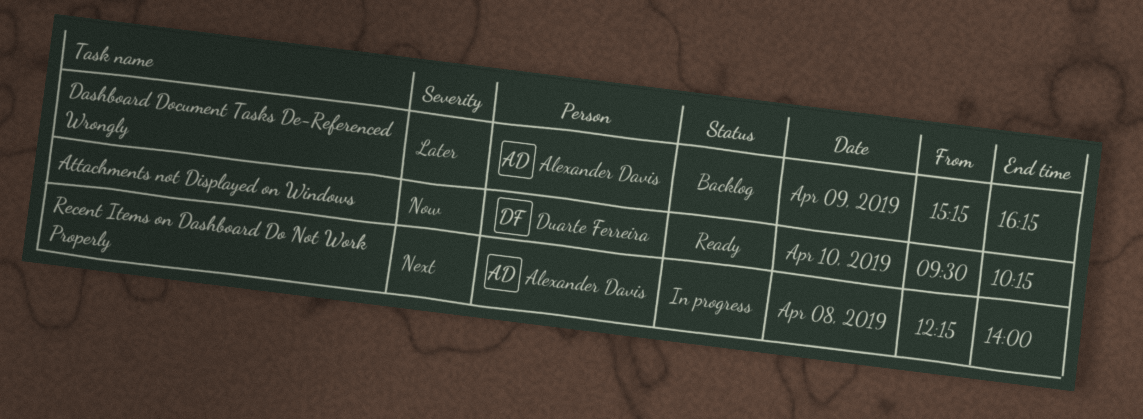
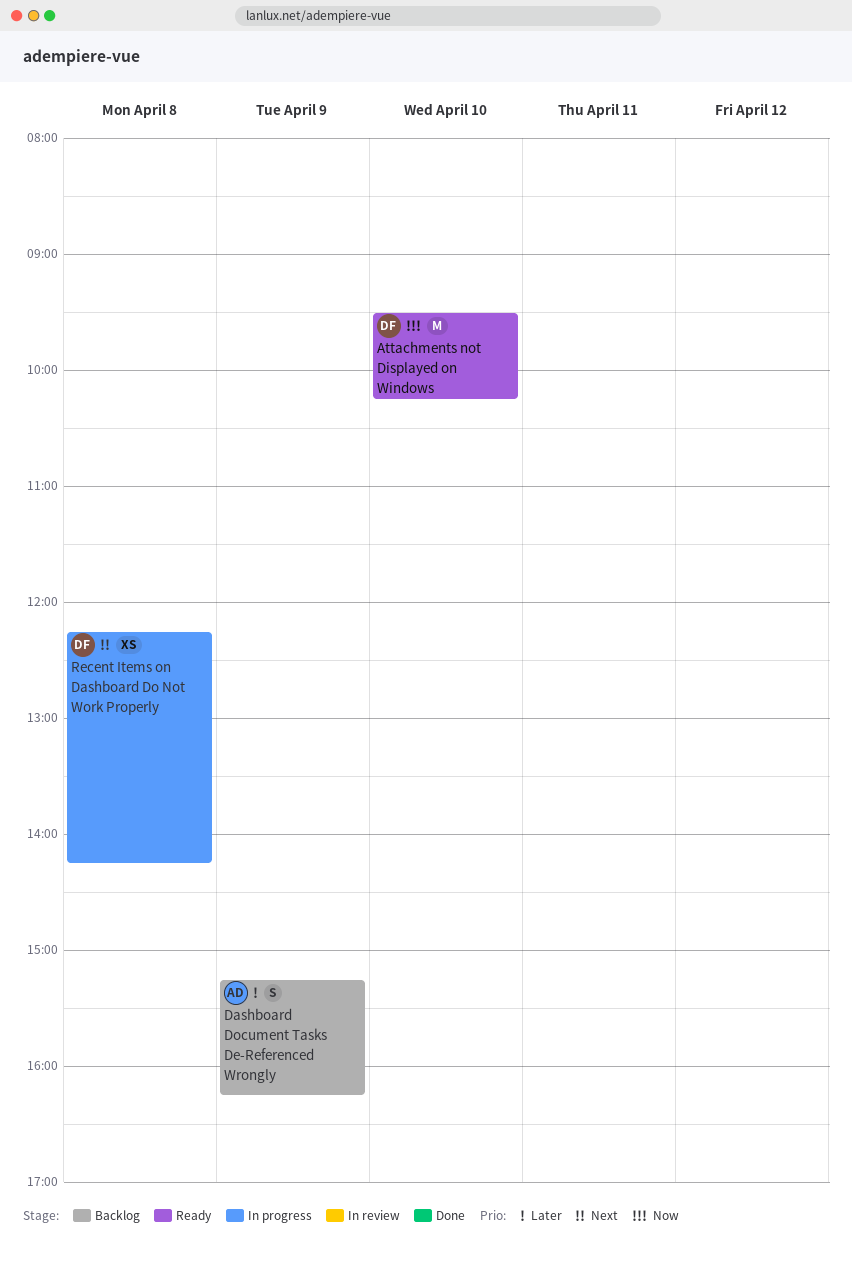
Recent Items on Dashboard Do Not Work Properly, owner: Alexander Davis -> Duarte Ferreira
Recent Items on Dashboard Do Not Work Properly, ends: 14:00 -> 14:15

